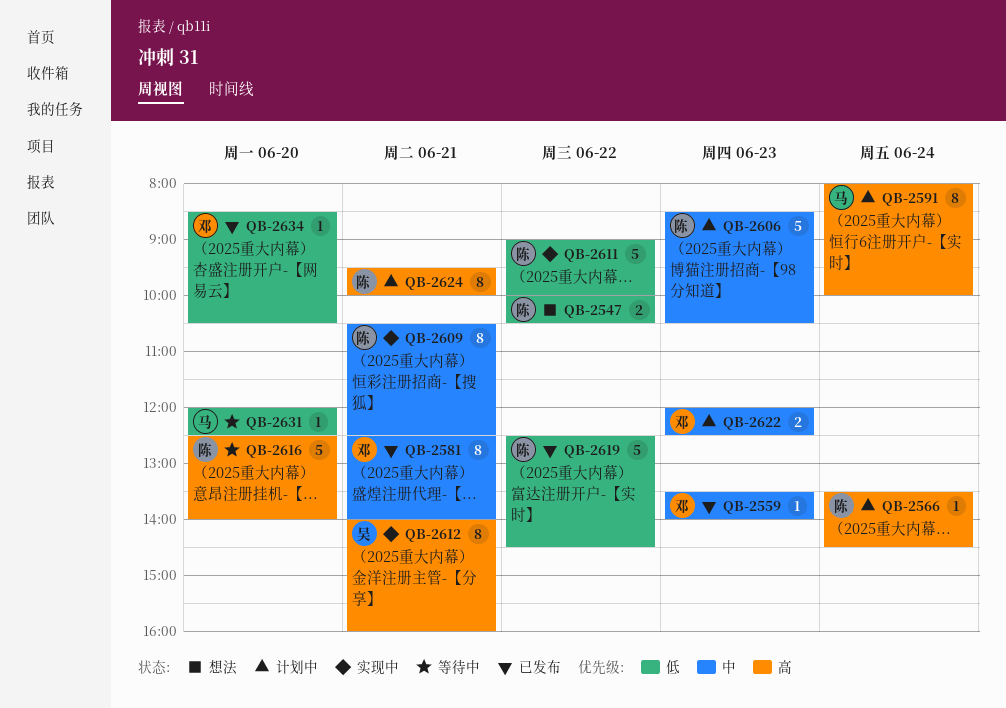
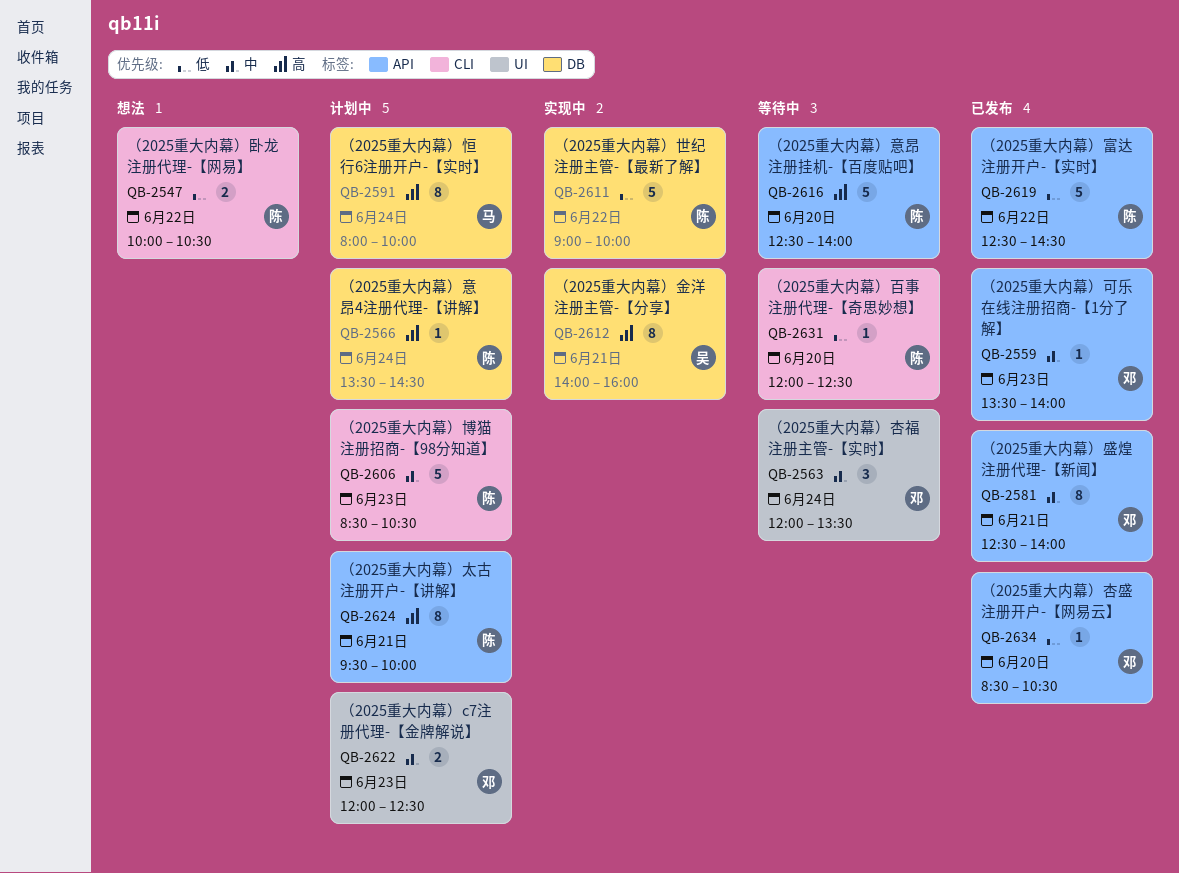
QB-2563: none -> present
QB-2609: present -> none
QB-2631, owner: 马 -> 陈

